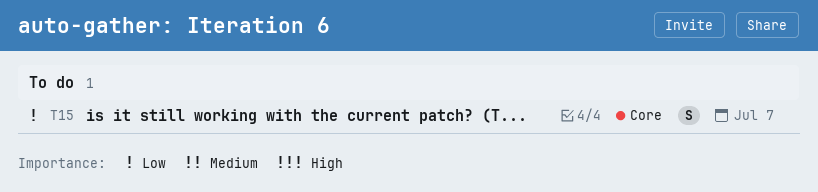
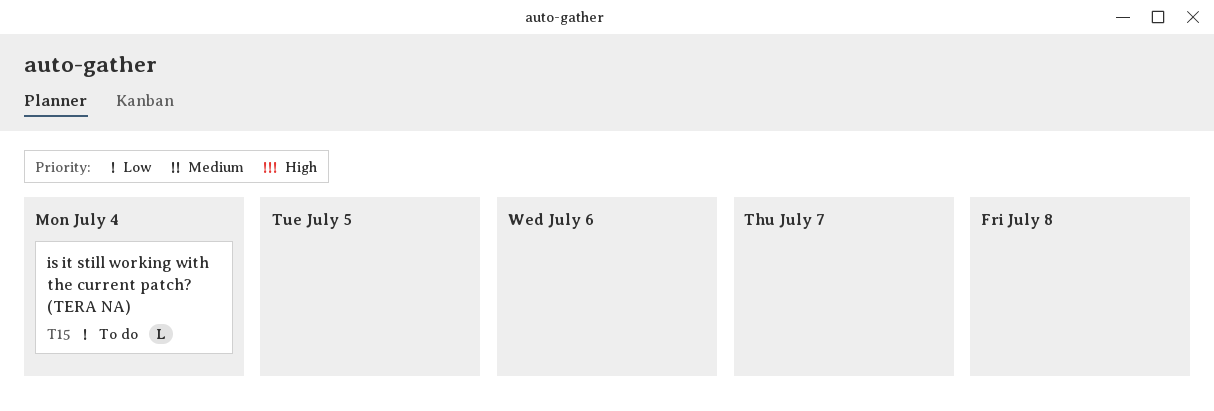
T15, estimate: S -> L
T15, due: Jul 7 -> Jul 4

